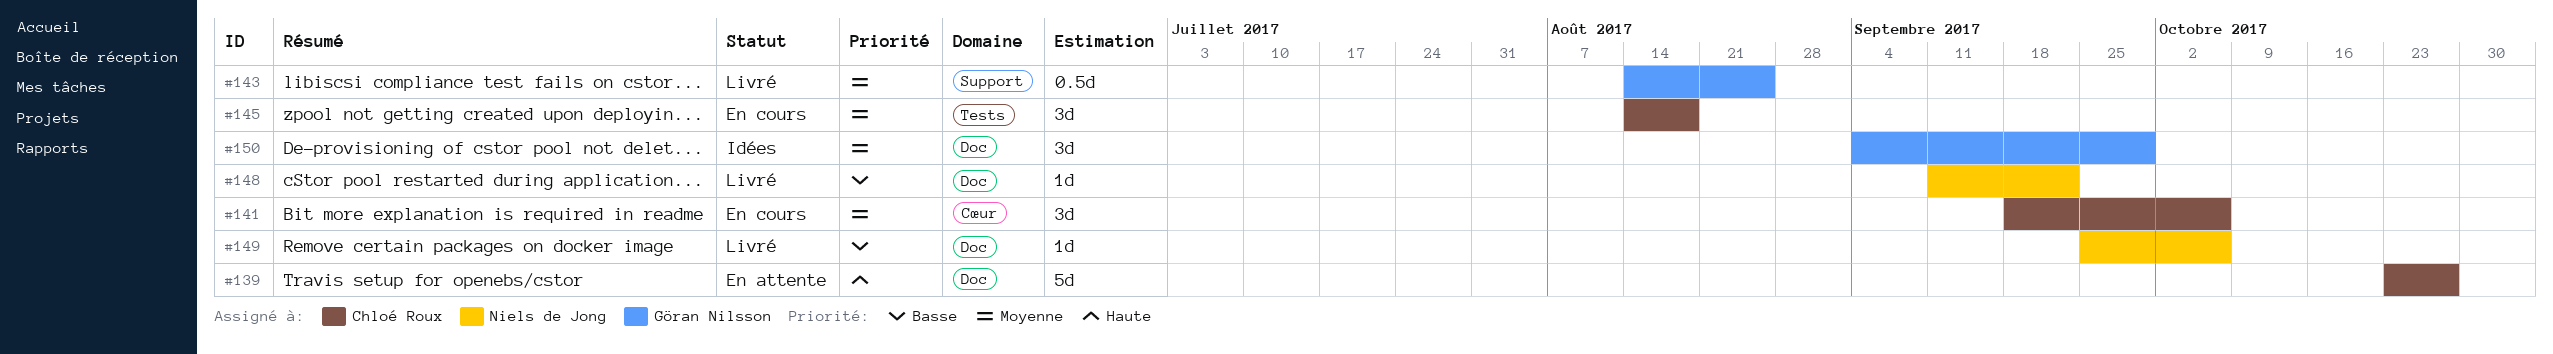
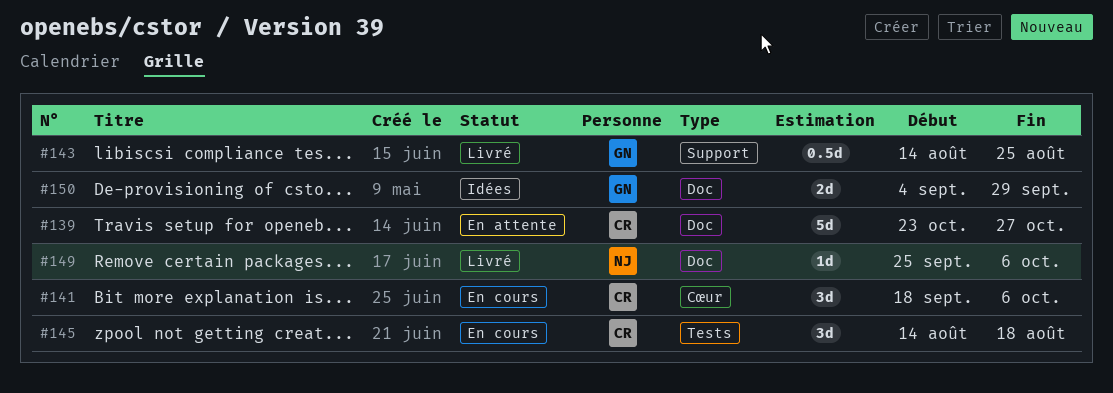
#148: present -> none
#150, estimate: 3d -> 2d

